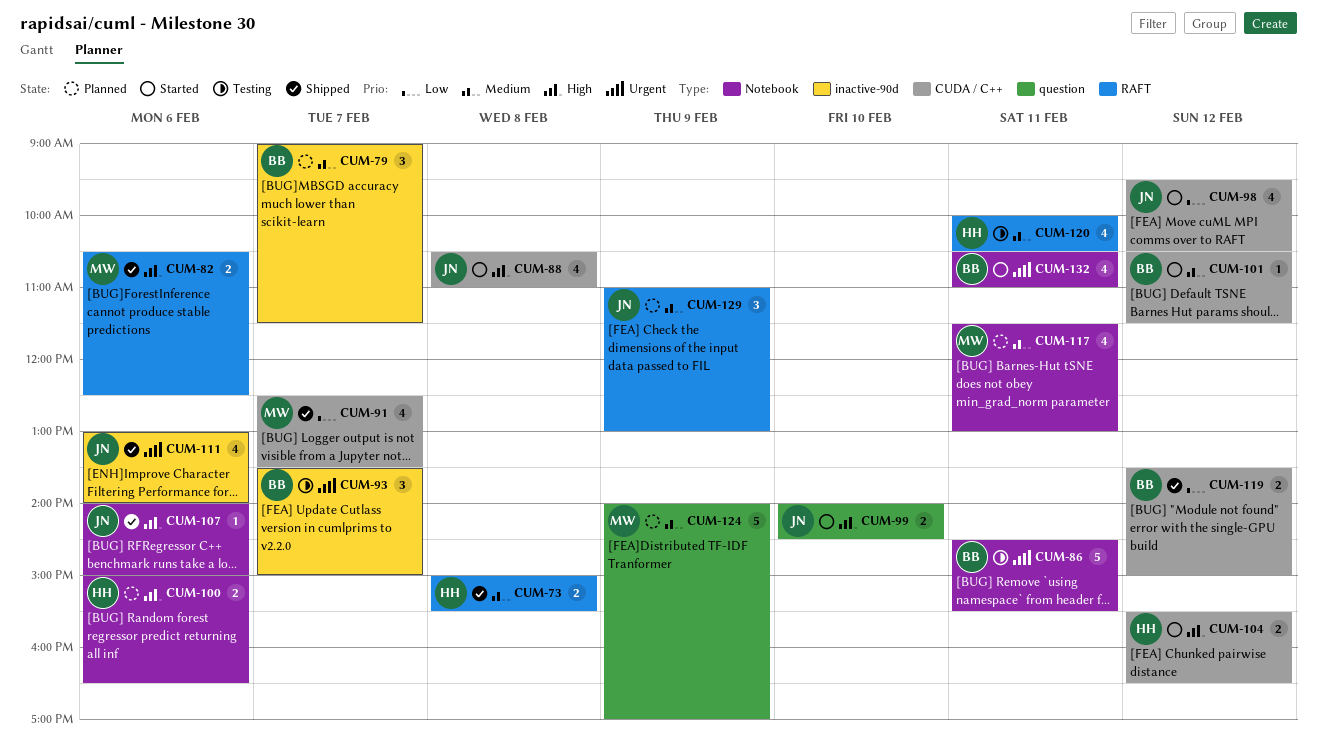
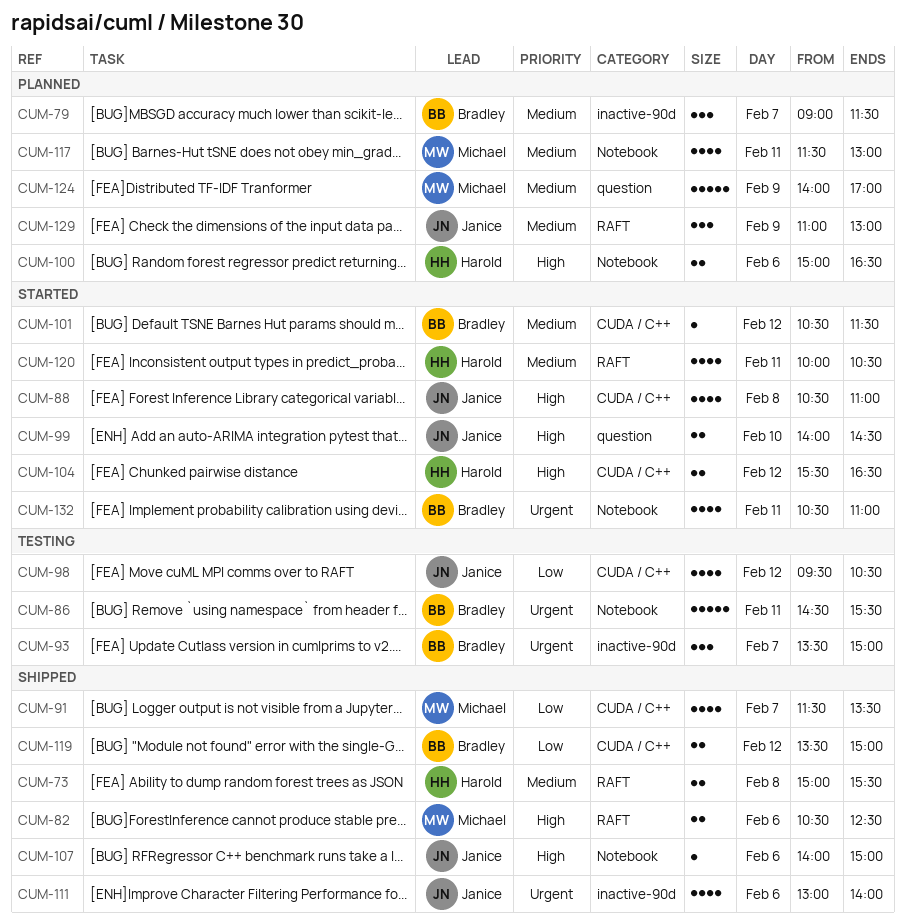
CUM-91, begins: 12:30 -> 11:30
CUM-98, status: Started -> Testing
CUM-120, status: Testing -> Started

